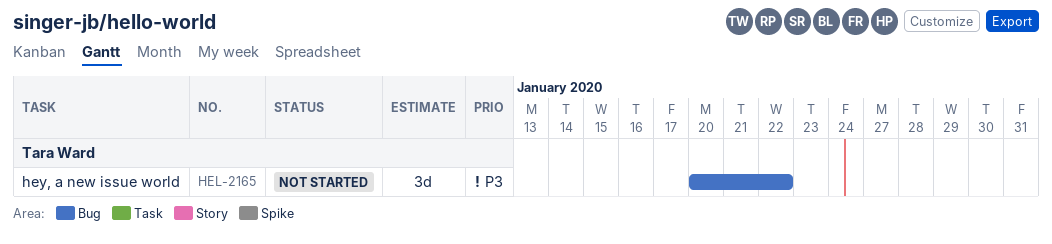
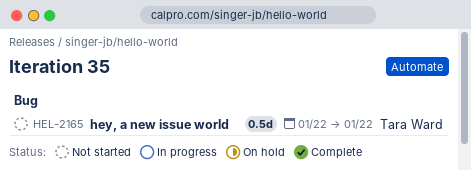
HEL-2165, estimate: 3d -> 0.5d
HEL-2165, start: Jan 20 -> Jan 22

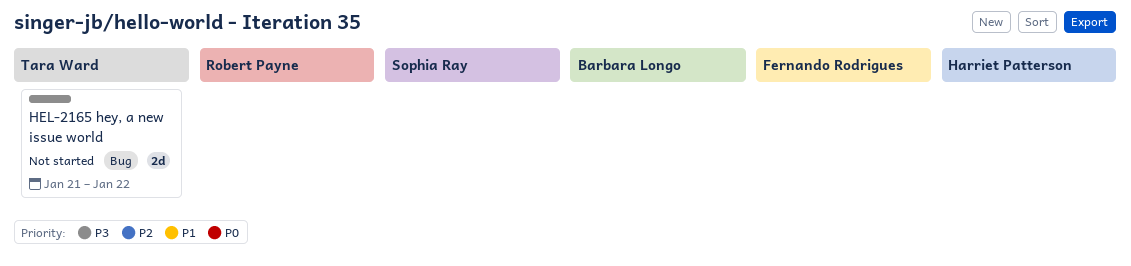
HEL-2165, estimate: 0.5d -> 2d
HEL-2165, start: Jan 22 -> Jan 21

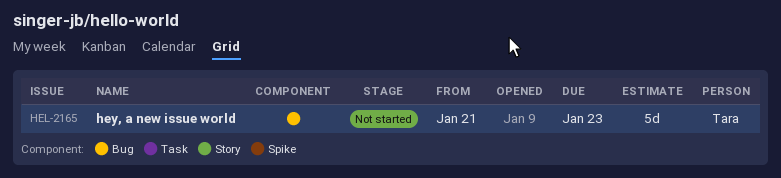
HEL-2165, estimate: 2d -> 5d
HEL-2165, due: Jan 22 -> Jan 23

